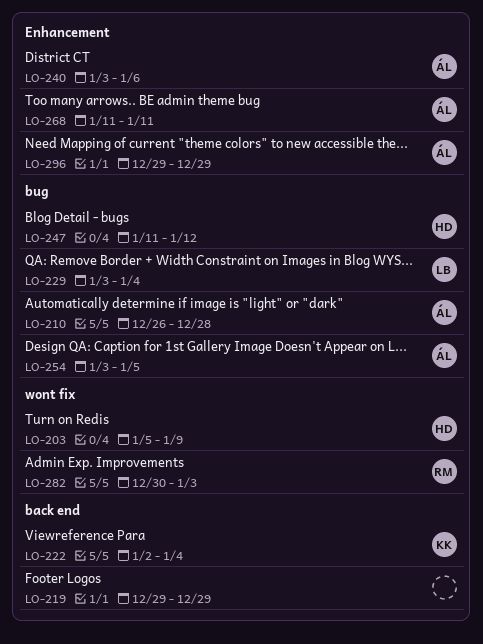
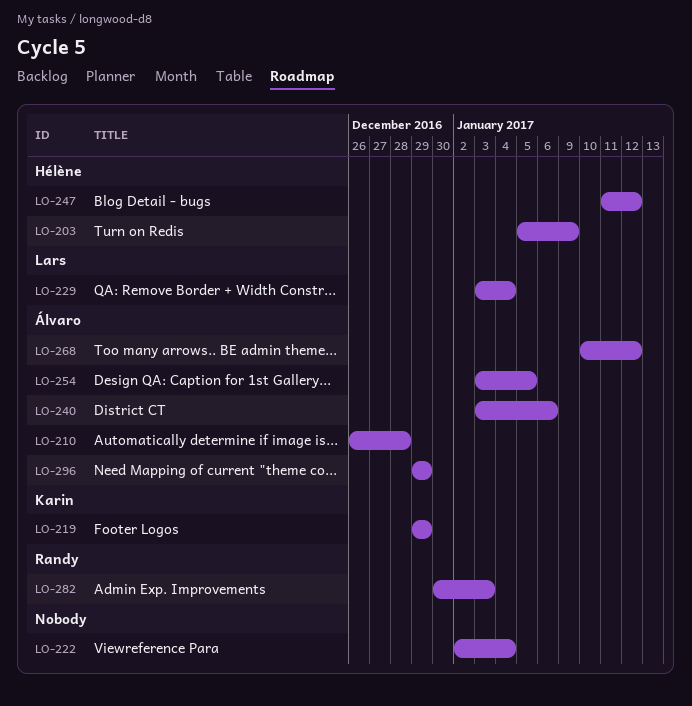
LO-219, owner: none -> Karin
LO-222, owner: Karin -> none
LO-268, start: Jan 11 -> Jan 10
LO-268, due: Jan 11 -> Jan 12

